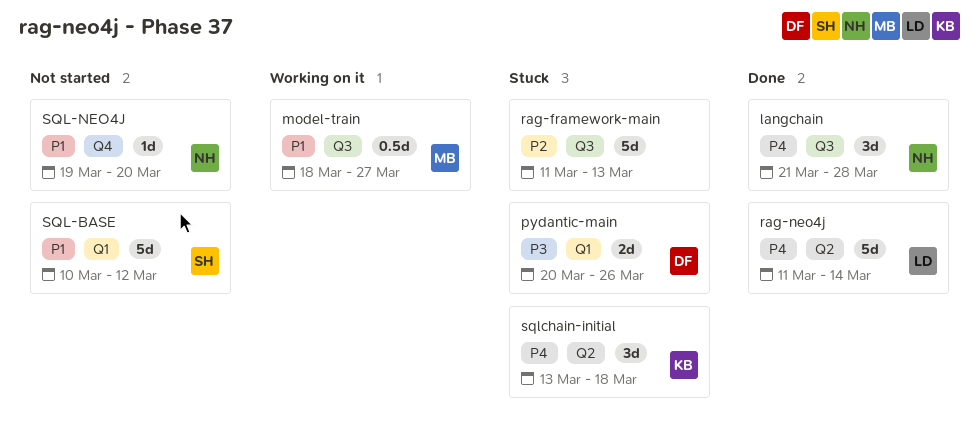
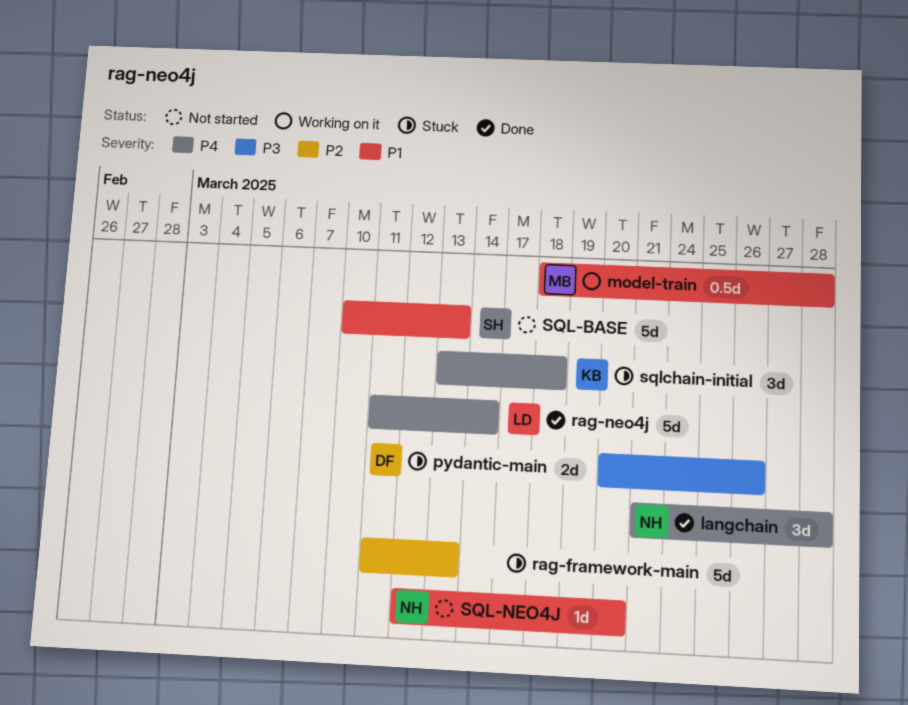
model-train, due: Mar 27 -> Mar 28
SQL-BASE, due: Mar 12 -> Mar 13
SQL-NEO4J, start: Mar 19 -> Mar 12

